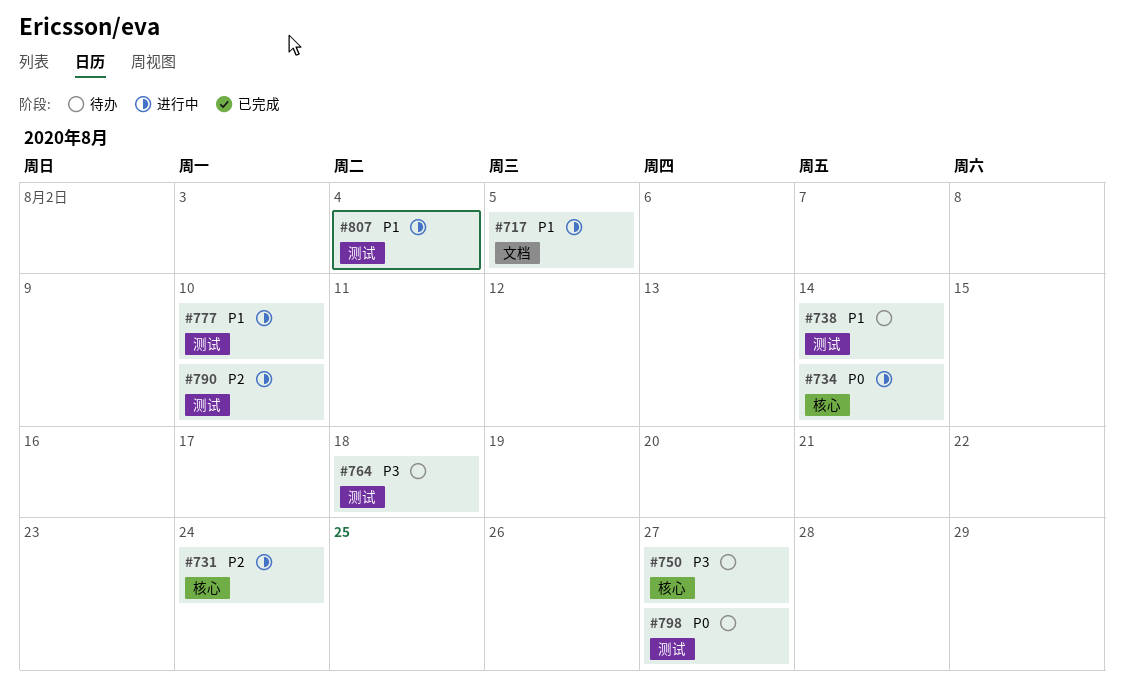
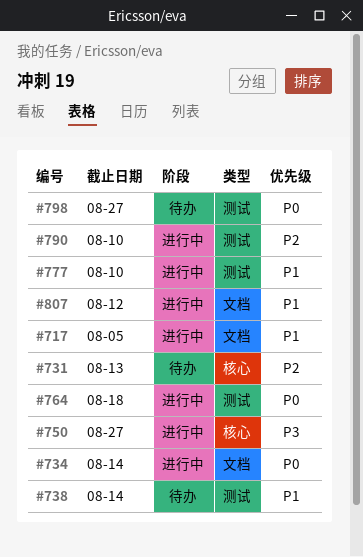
#731, status: 进行中 -> 待办
#731, due: Aug 24 -> Aug 13
#734, label: 核心 -> 文档
#750, status: 待办 -> 进行中
#764, status: 待办 -> 进行中
#764, priority: P3 -> P0
#807, label: 测试 -> 文档
#807, due: Aug 4 -> Aug 12

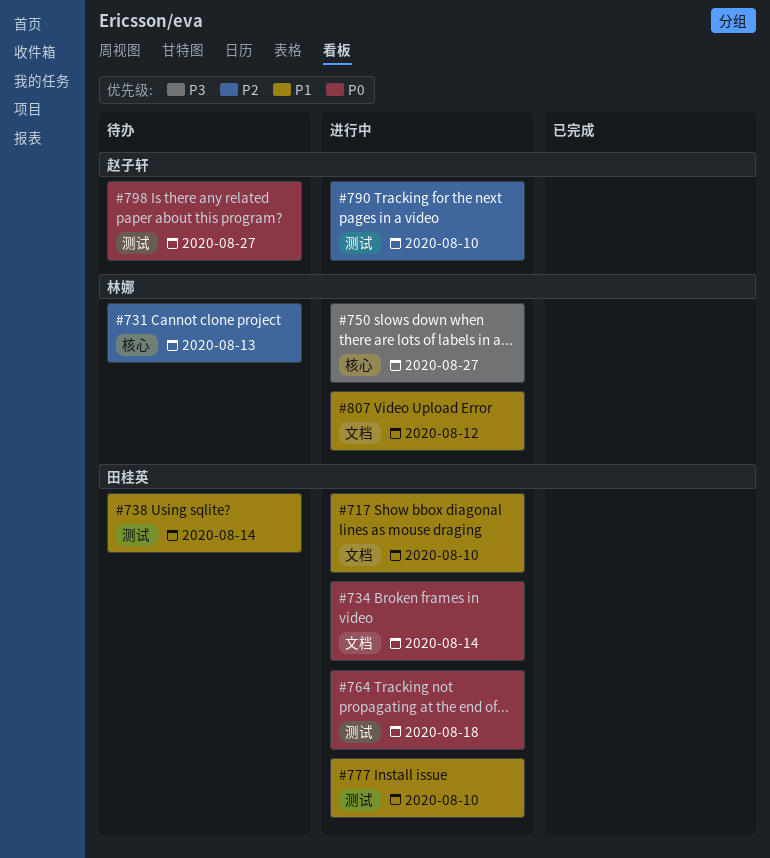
#717, due: Aug 5 -> Aug 10

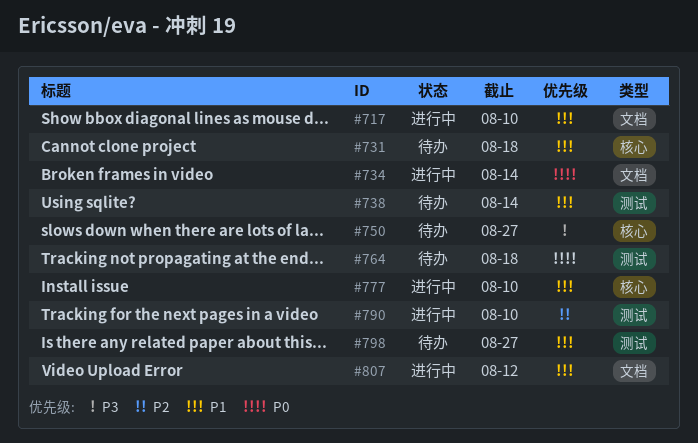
#731, priority: P2 -> P1
#731, due: Aug 13 -> Aug 18
#750, status: 进行中 -> 待办
#764, status: 进行中 -> 待办
#777, label: 测试 -> 核心
#798, priority: P0 -> P1

